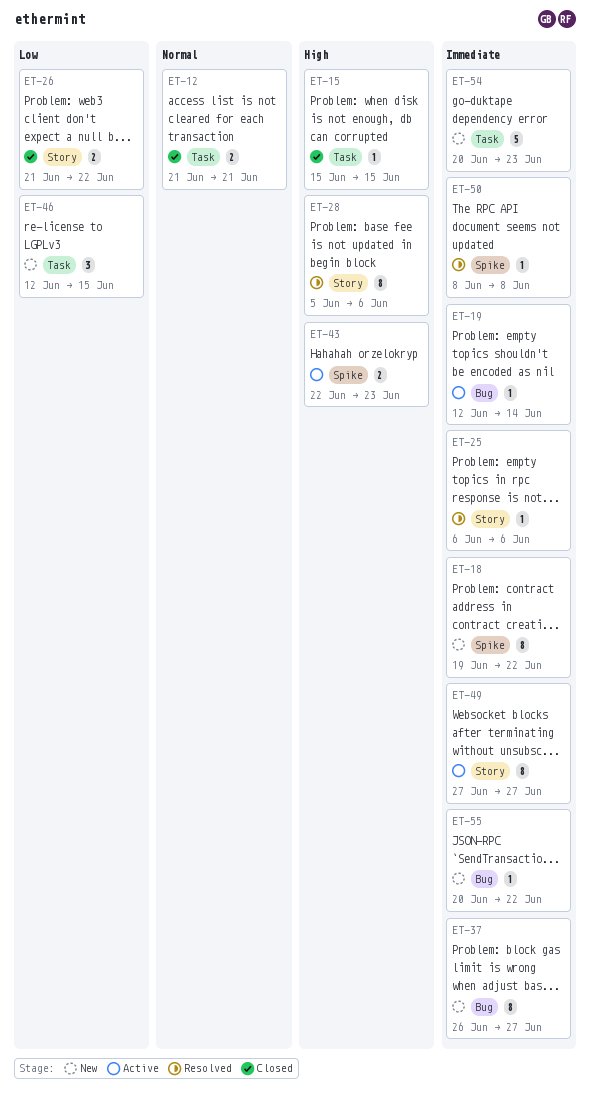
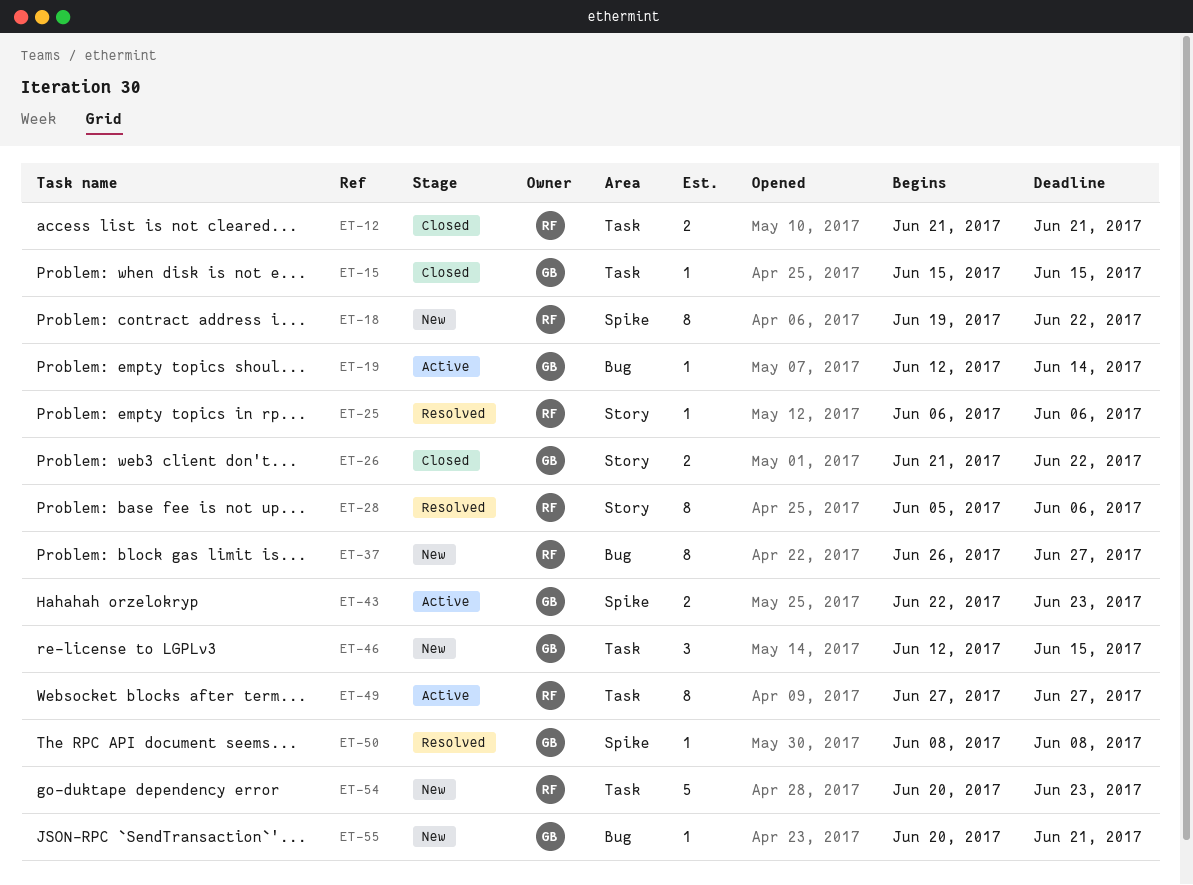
ET-49, label: Story -> Task
ET-55, due: Jun 22 -> Jun 21

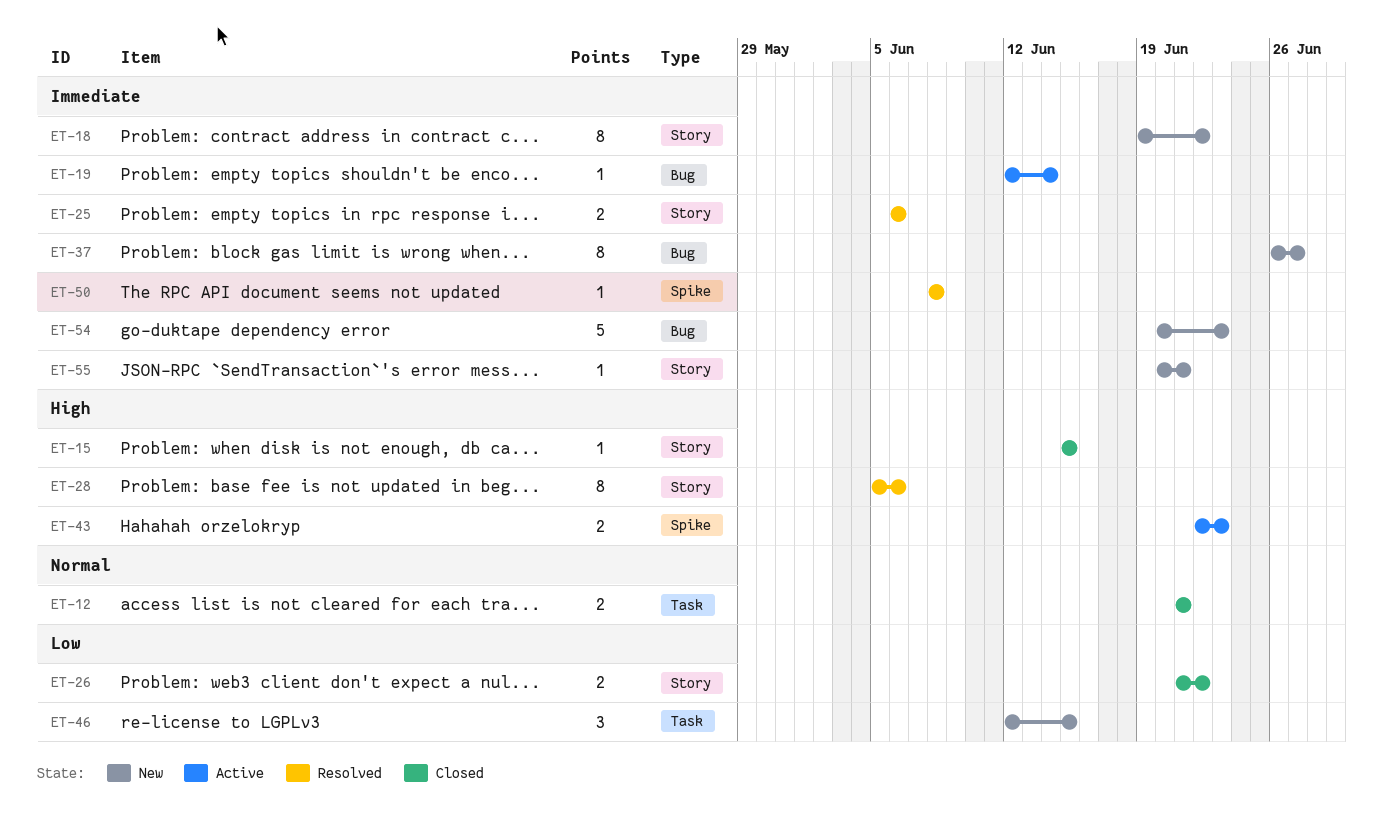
ET-15, label: Task -> Story
ET-18, label: Spike -> Story
ET-25, estimate: 1 -> 2
ET-49: present -> none
ET-54, label: Task -> Bug
ET-55, label: Bug -> Story

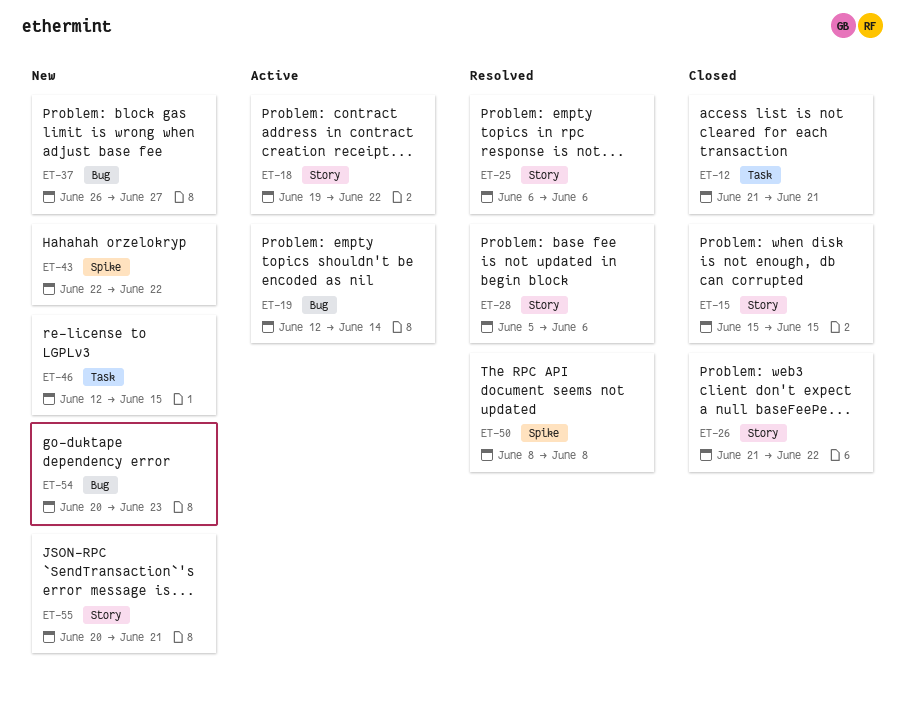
ET-18, status: New -> Active
ET-43, status: Active -> New
ET-43, due: Jun 23 -> Jun 22

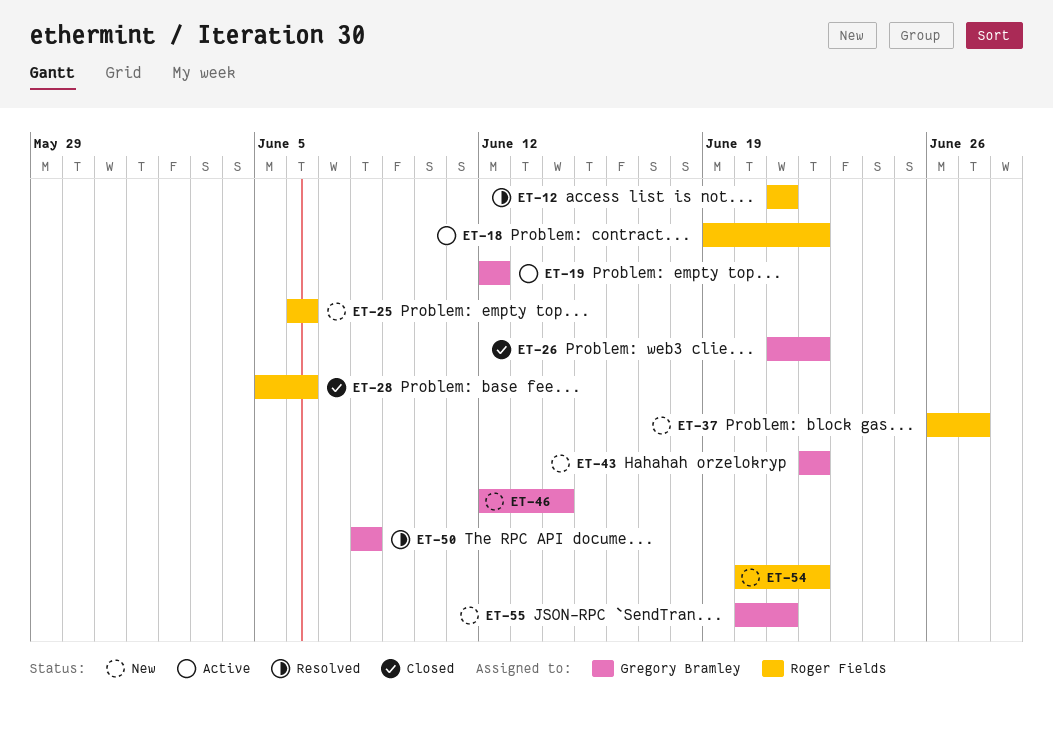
ET-12, status: Closed -> Resolved
ET-15: present -> none
ET-19, due: Jun 14 -> Jun 12
ET-25, status: Resolved -> New
ET-28, status: Resolved -> Closed
ET-46, due: Jun 15 -> Jun 14
ET-54, due: Jun 23 -> Jun 22

